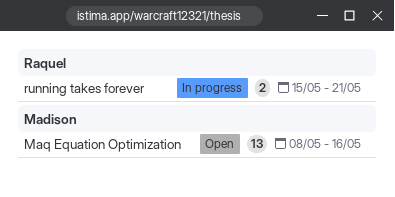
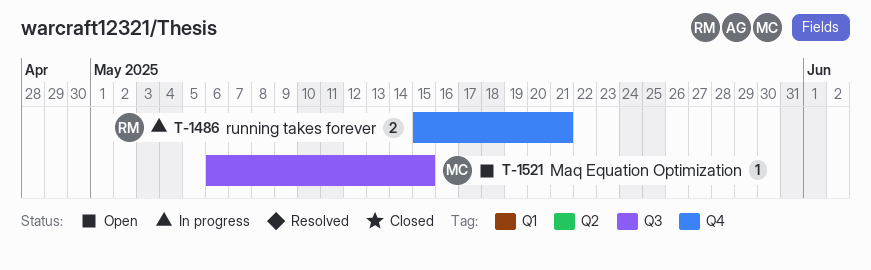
Maq Equation Optimization, estimate: 13 -> 1
Maq Equation Optimization, start: May 8 -> May 6
Maq Equation Optimization, due: May 16 -> May 15

